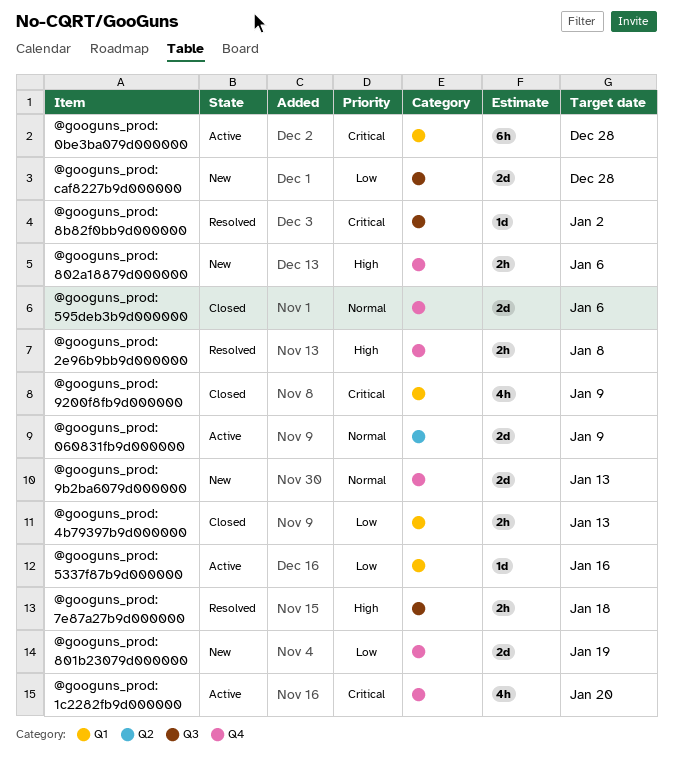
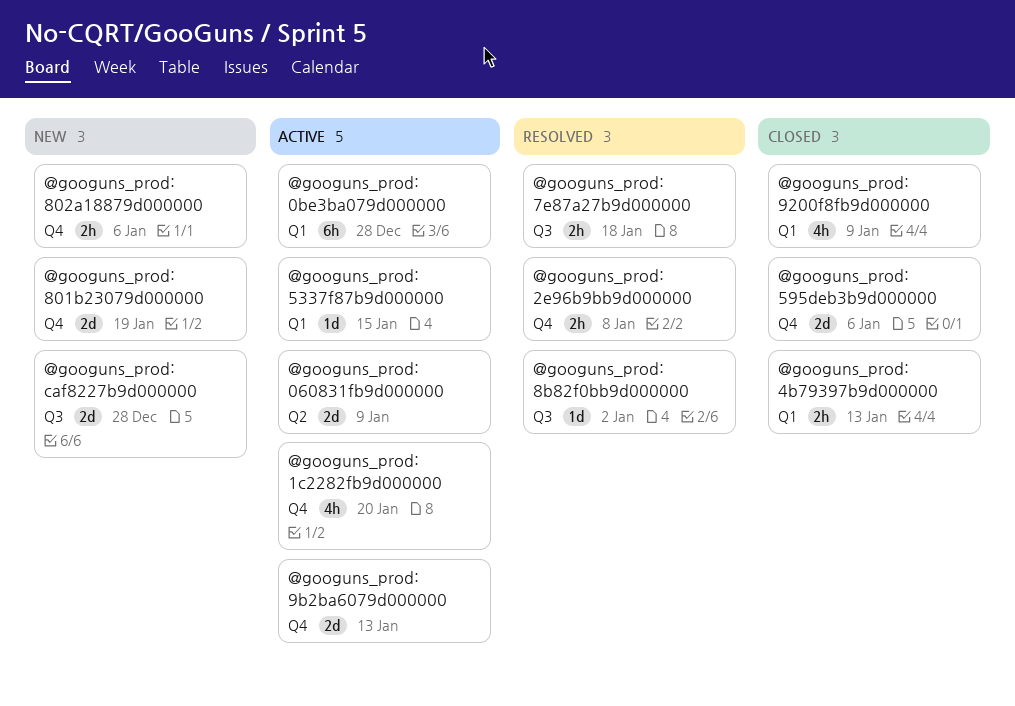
@googuns_prod: 5337f87b9d000000, due: Jan 16 -> Jan 15
@googuns_prod: 9b2ba6079d000000, status: New -> Active

